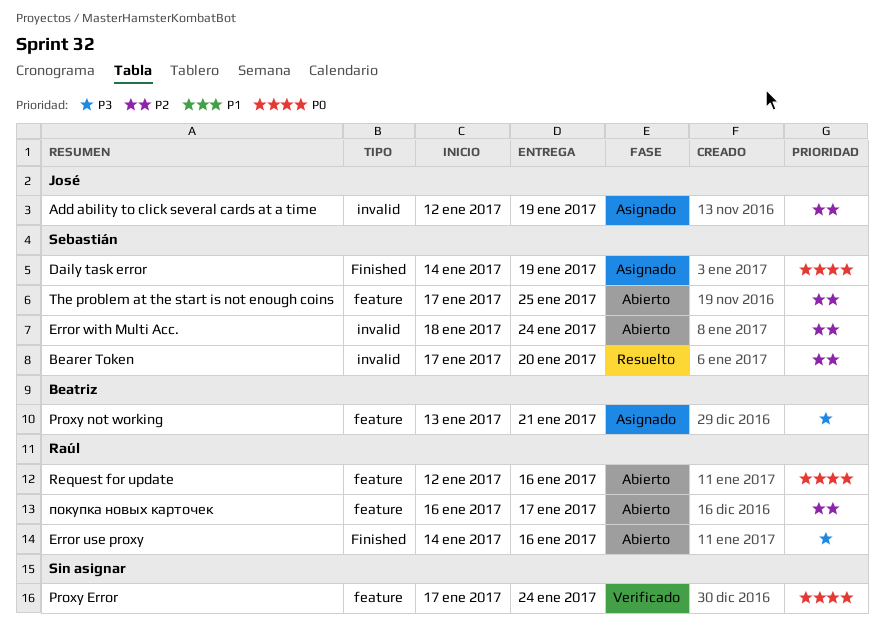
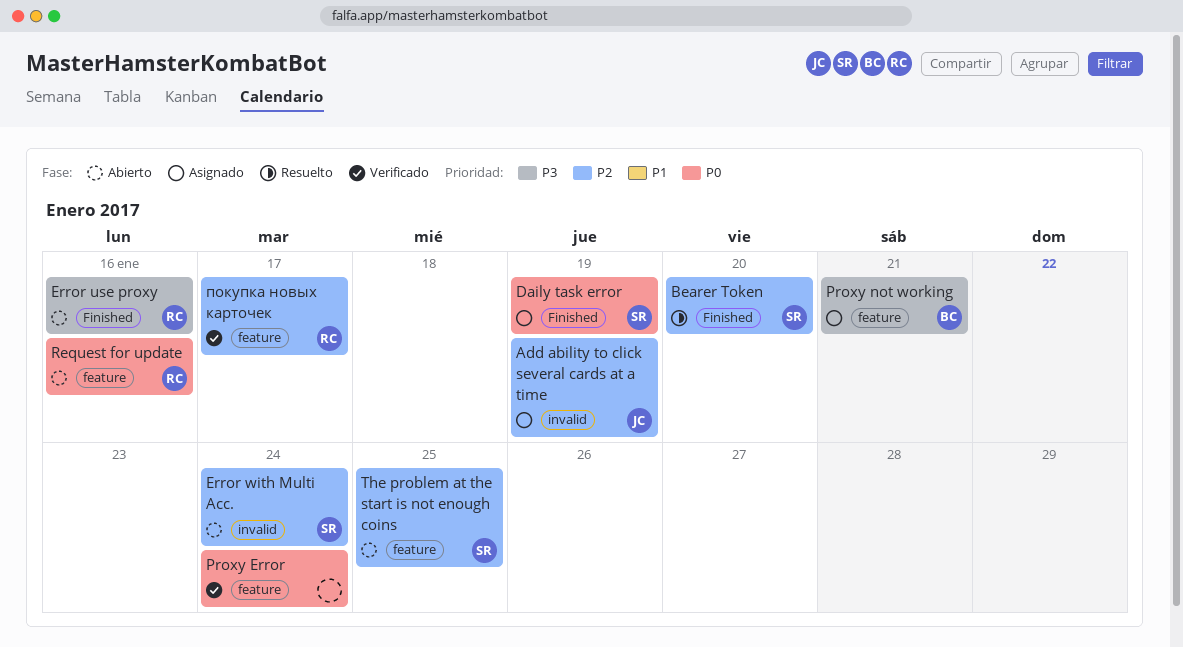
Bearer Token, label: invalid -> Finished
покупка новых карточек, status: Abierto -> Verificado

